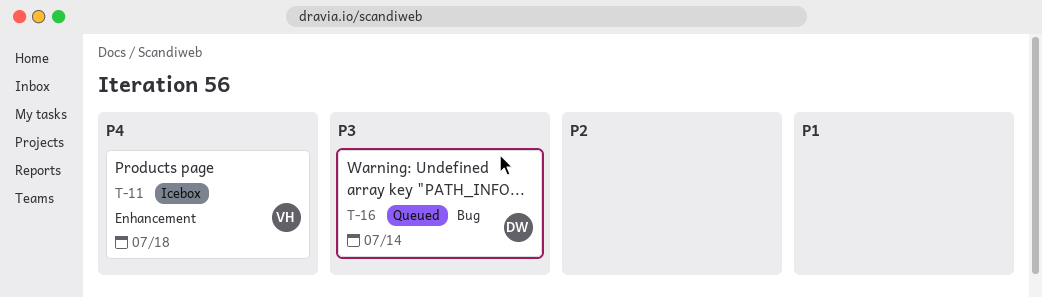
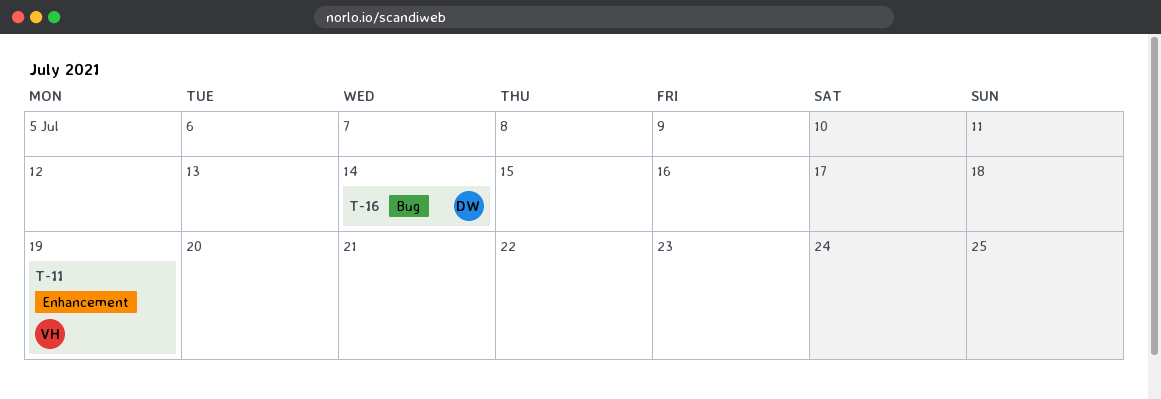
T-11, due: Jul 18 -> Jul 19

